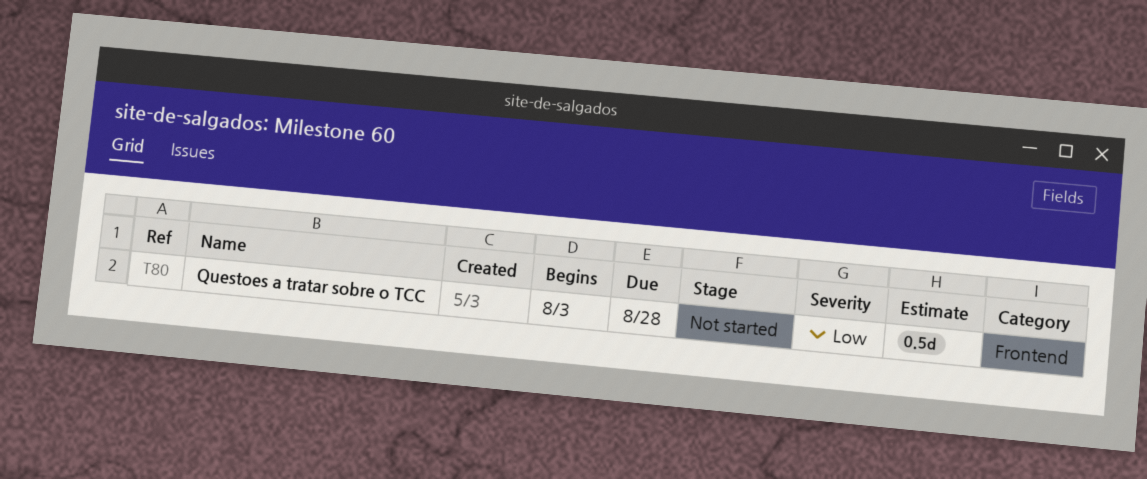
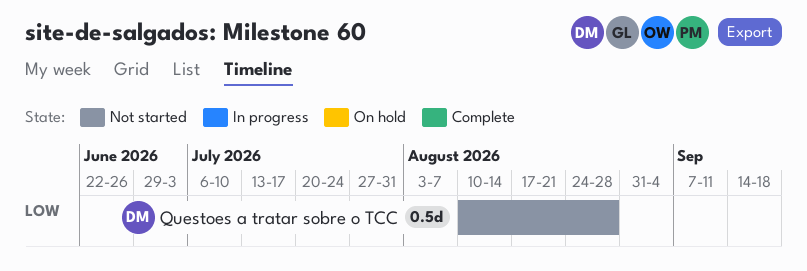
Questoes a tratar sobre o TCC, start: Aug 3 -> Aug 10

